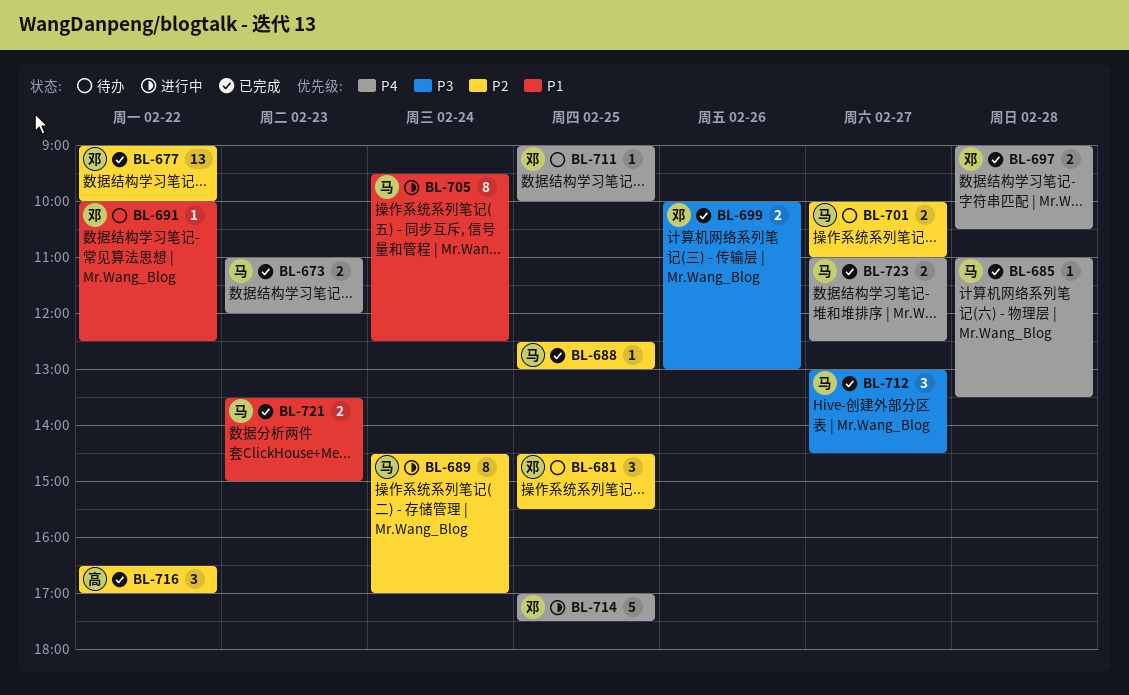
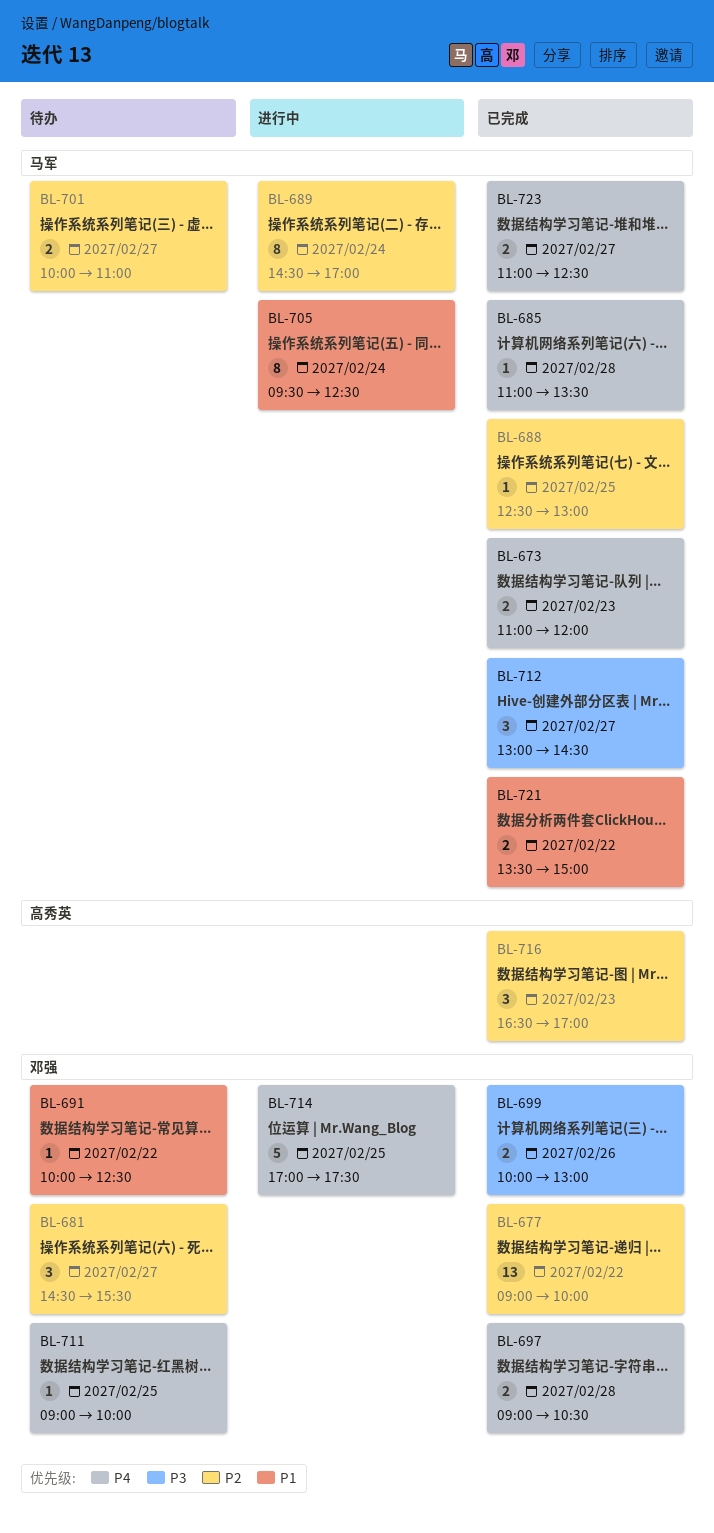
BL-681, day: Feb 25 -> Feb 27
BL-716, day: Feb 22 -> Feb 23
BL-721, day: Feb 23 -> Feb 22

